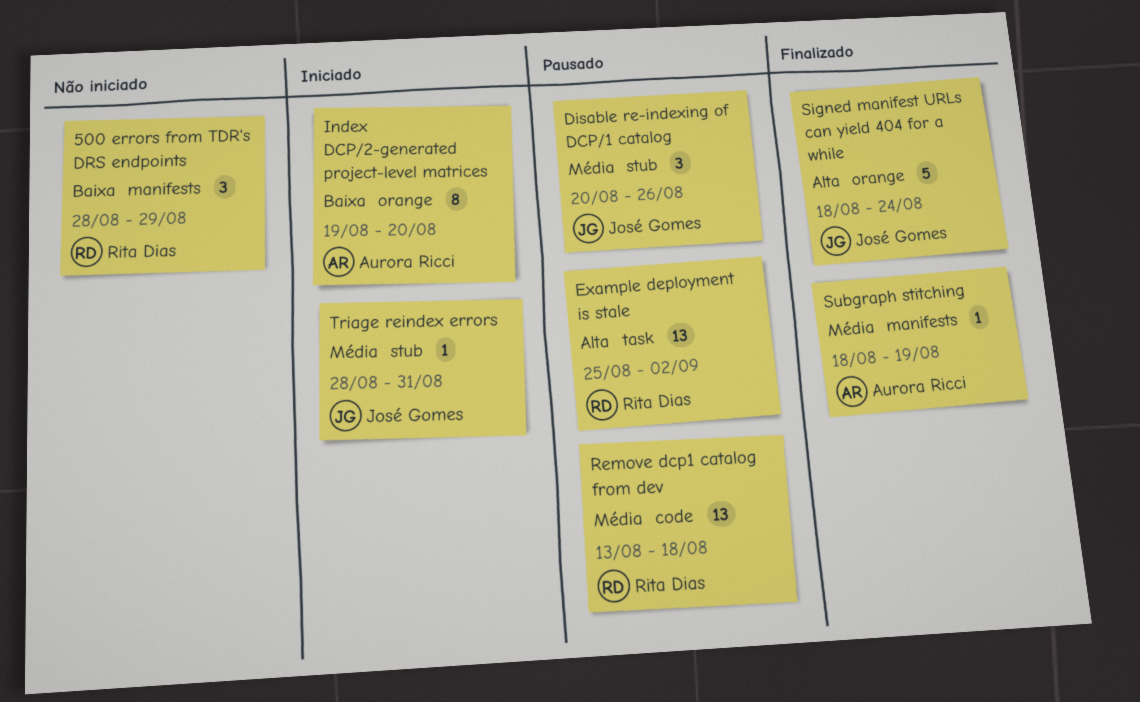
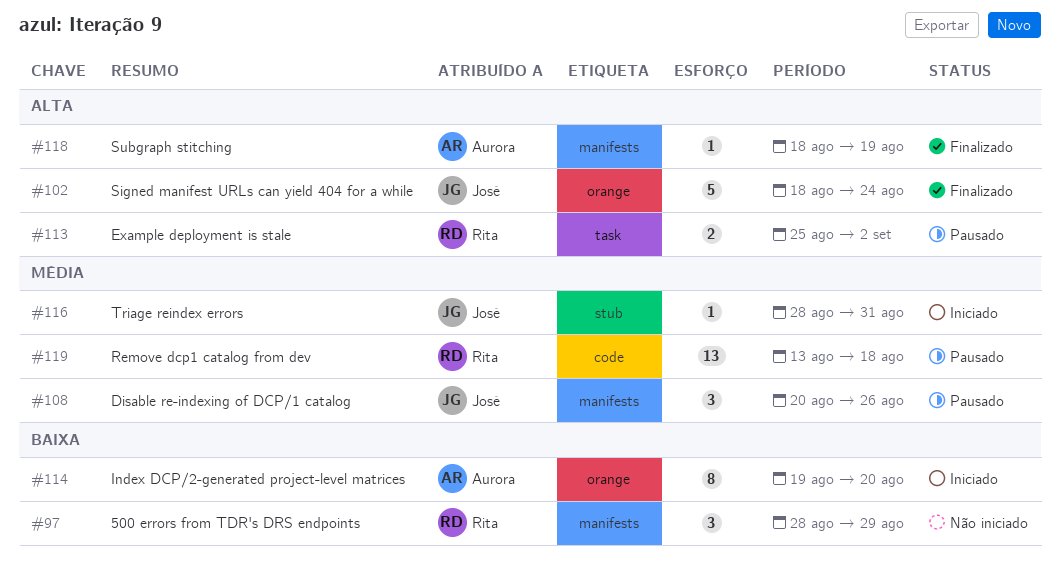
Disable re-indexing of DCP/1 catalog, label: stub -> manifests
Example deployment is stale, estimate: 13 -> 2
Subgraph stitching, priority: Média -> Alta

